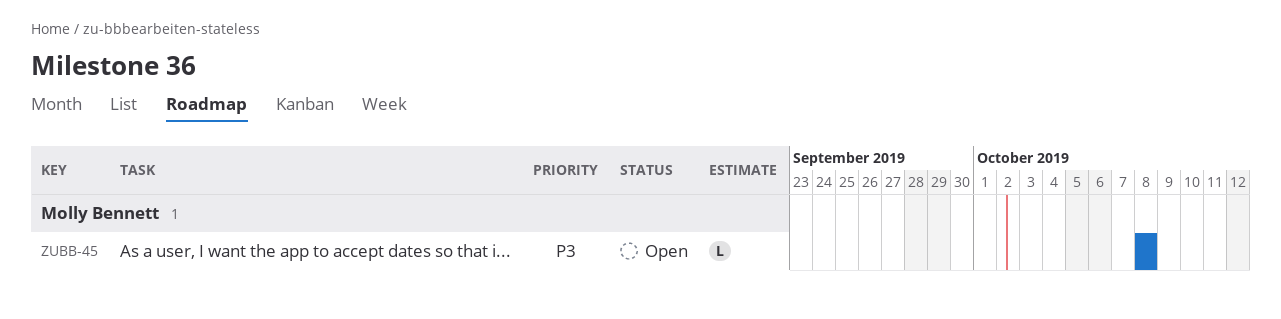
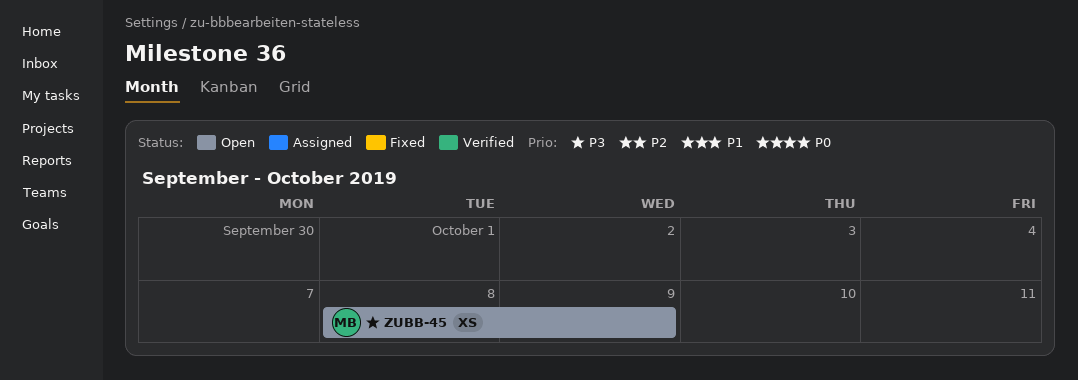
ZUBB-45, estimate: L -> XS
ZUBB-45, due: Oct 8 -> Oct 9

